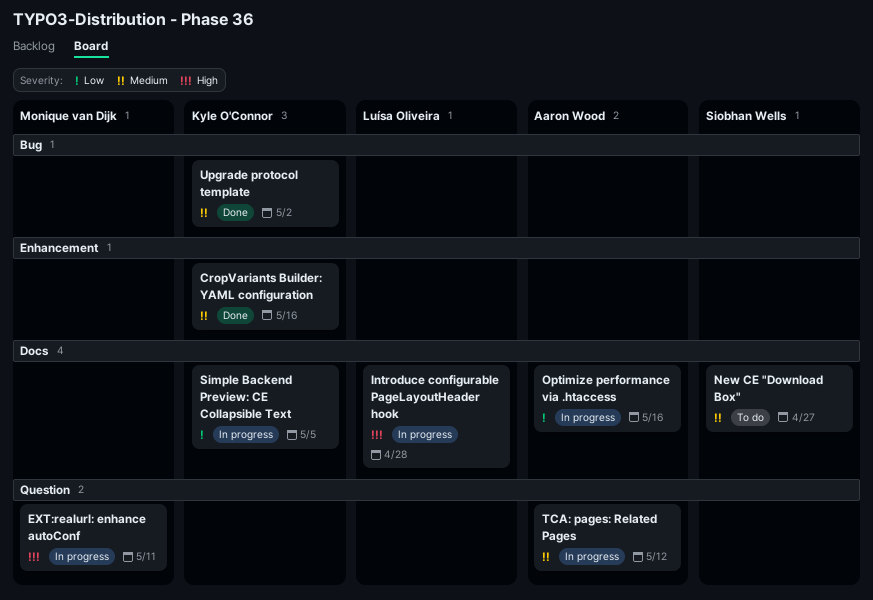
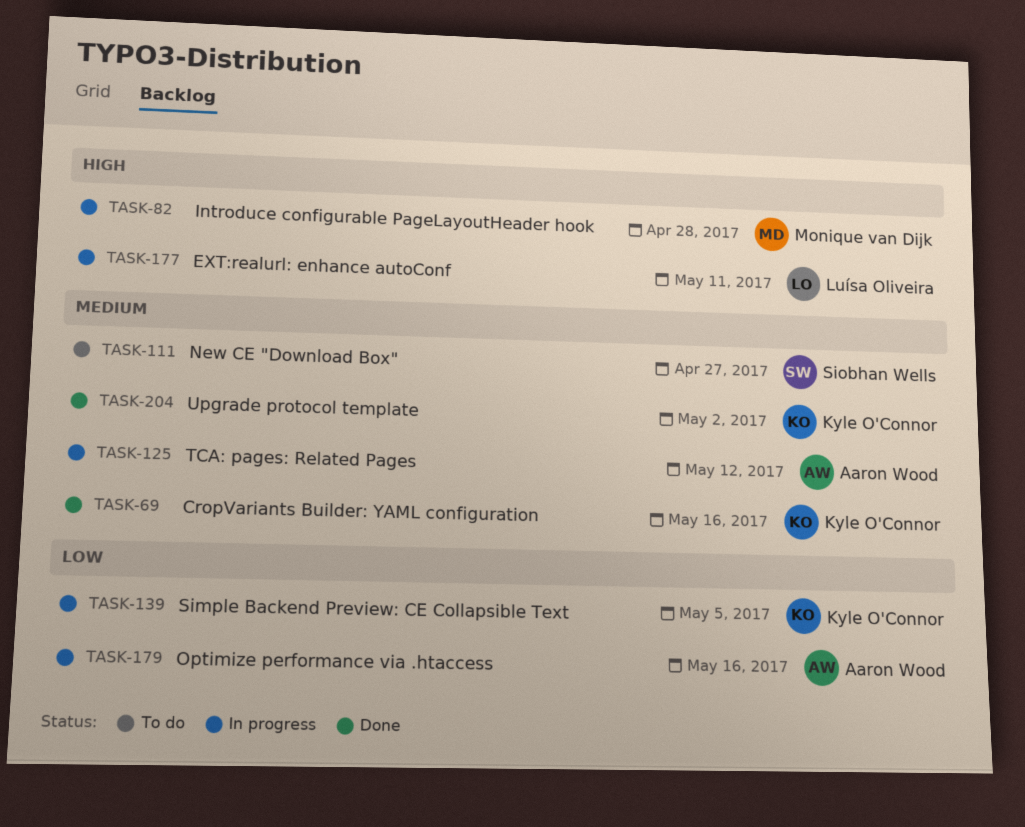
EXT:realurl: enhance autoConf, owner: Monique van Dijk -> Luísa Oliveira
Introduce configurable PageLayoutHeader hook, owner: Luísa Oliveira -> Monique van Dijk

